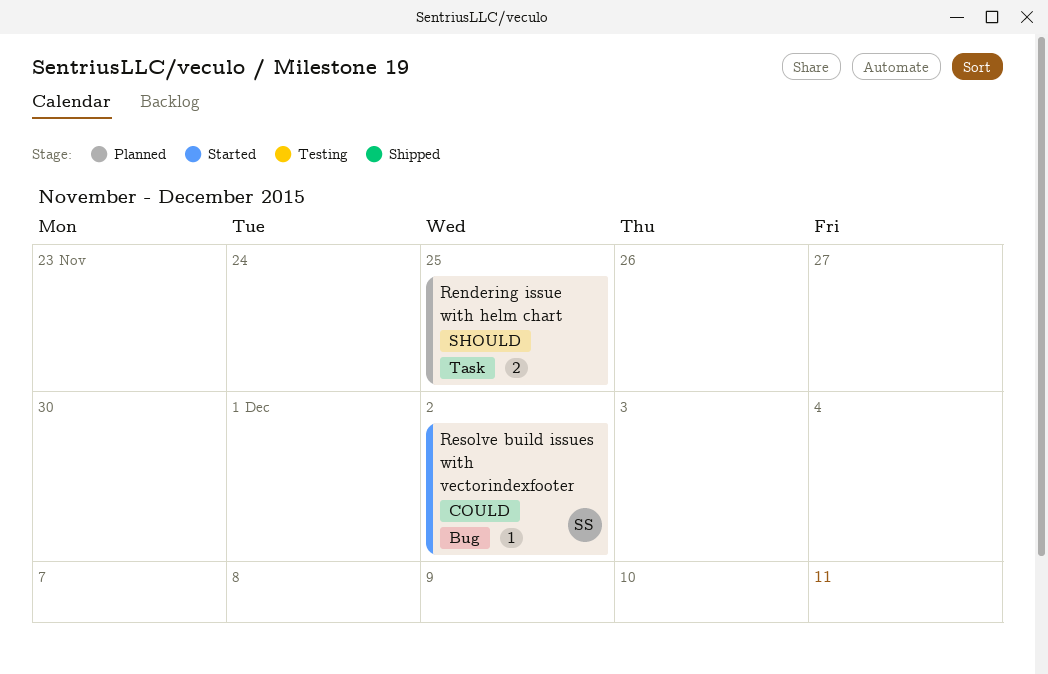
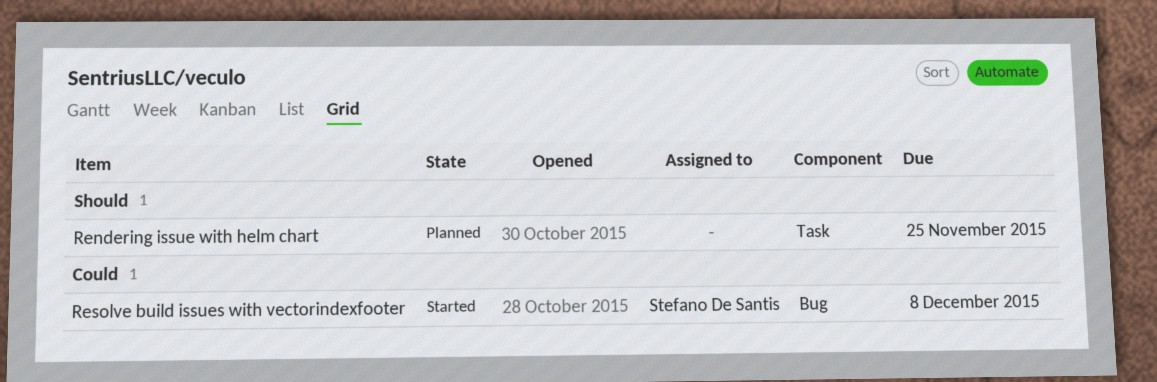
Resolve build issues with vectorindexfooter, due: Dec 2 -> Dec 8

